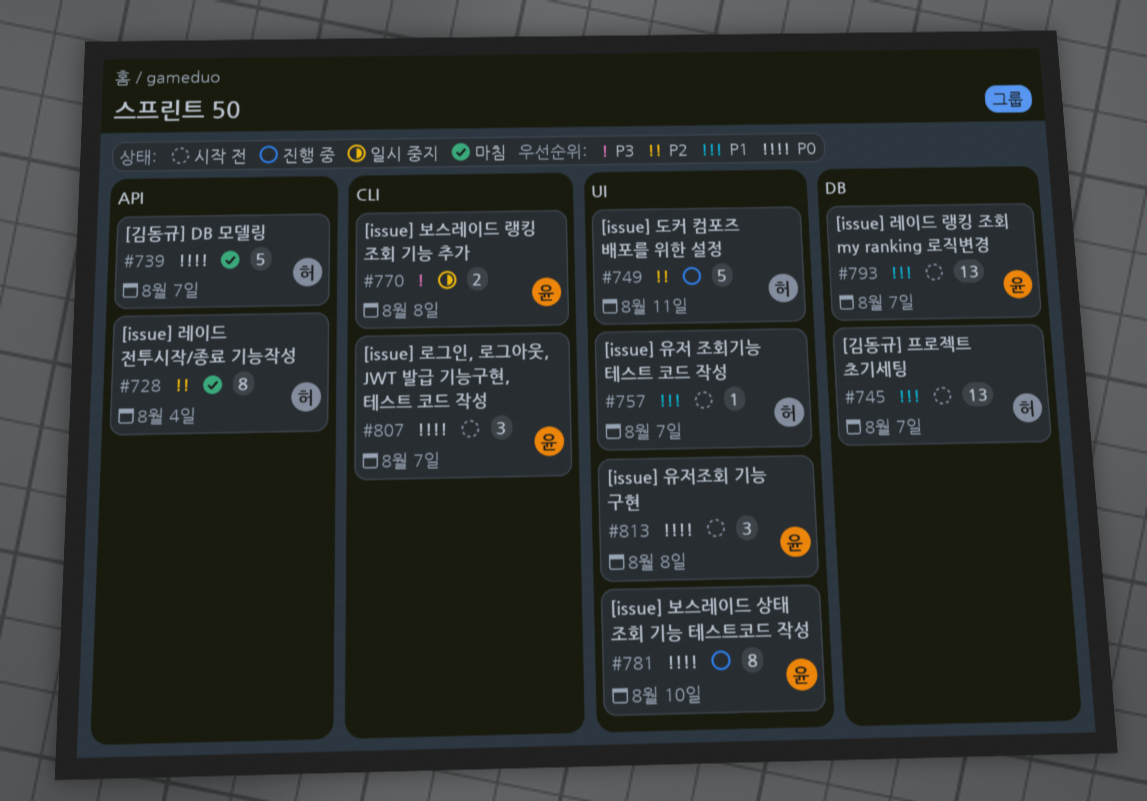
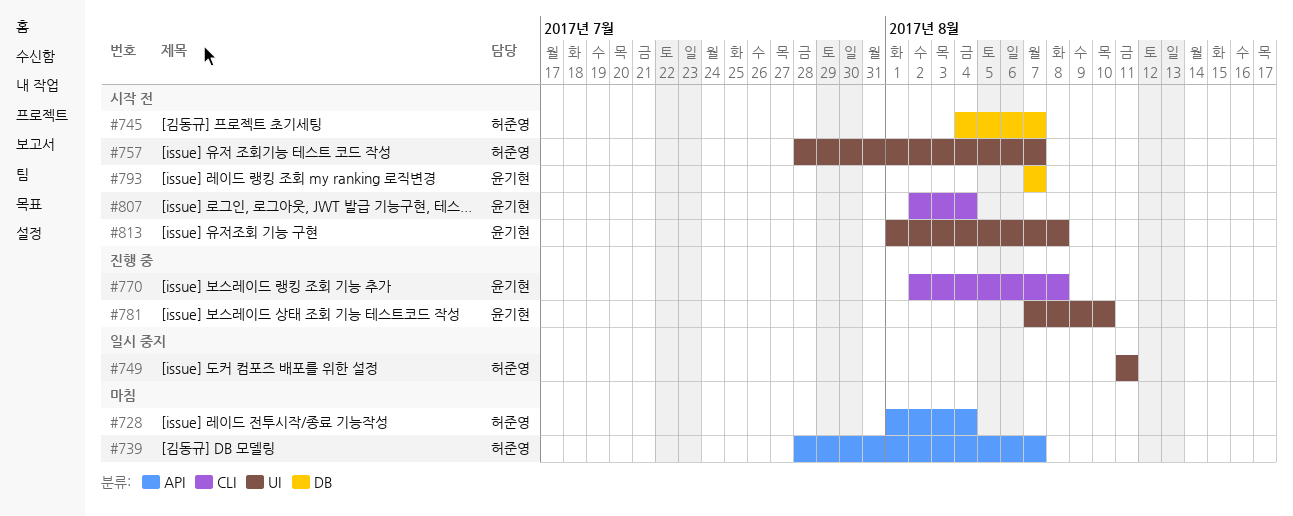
#749, status: 진행 중 -> 일시 중지
#770, status: 일시 중지 -> 진행 중
#807, due: Aug 7 -> Aug 4

